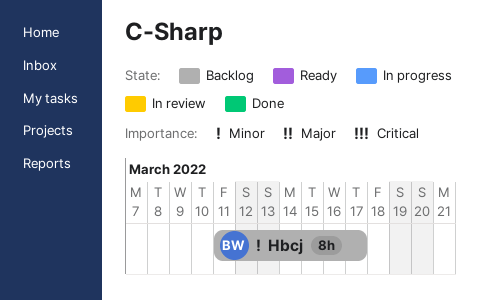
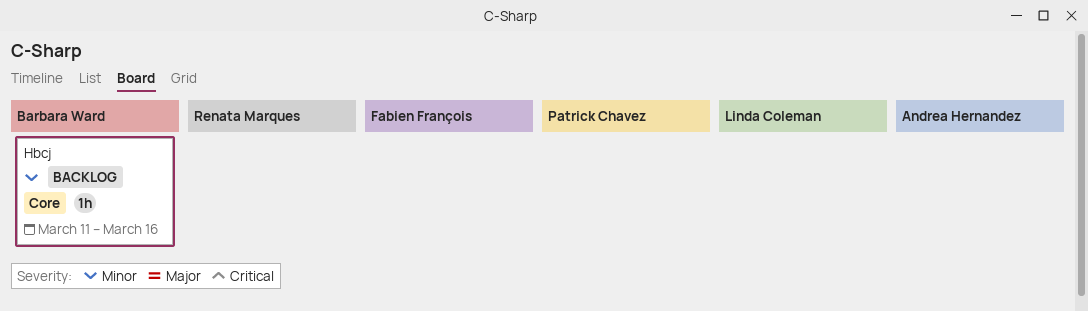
Hbcj, estimate: 8h -> 1h
Hbcj, due: Mar 17 -> Mar 16

